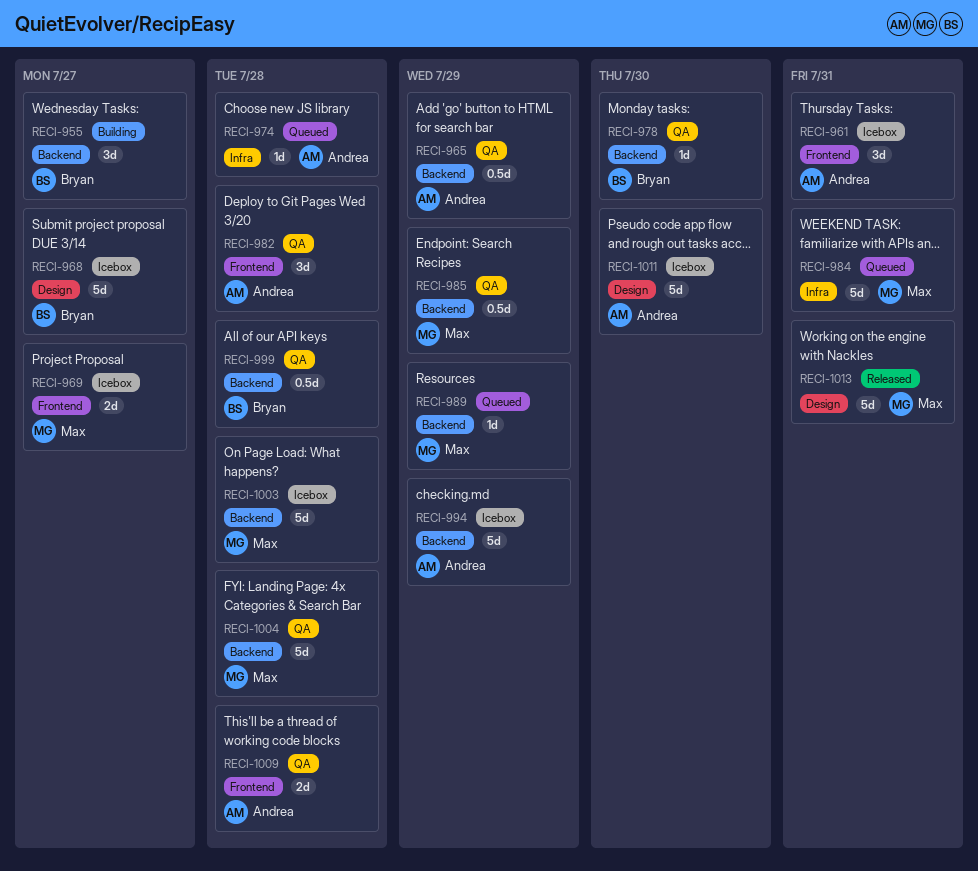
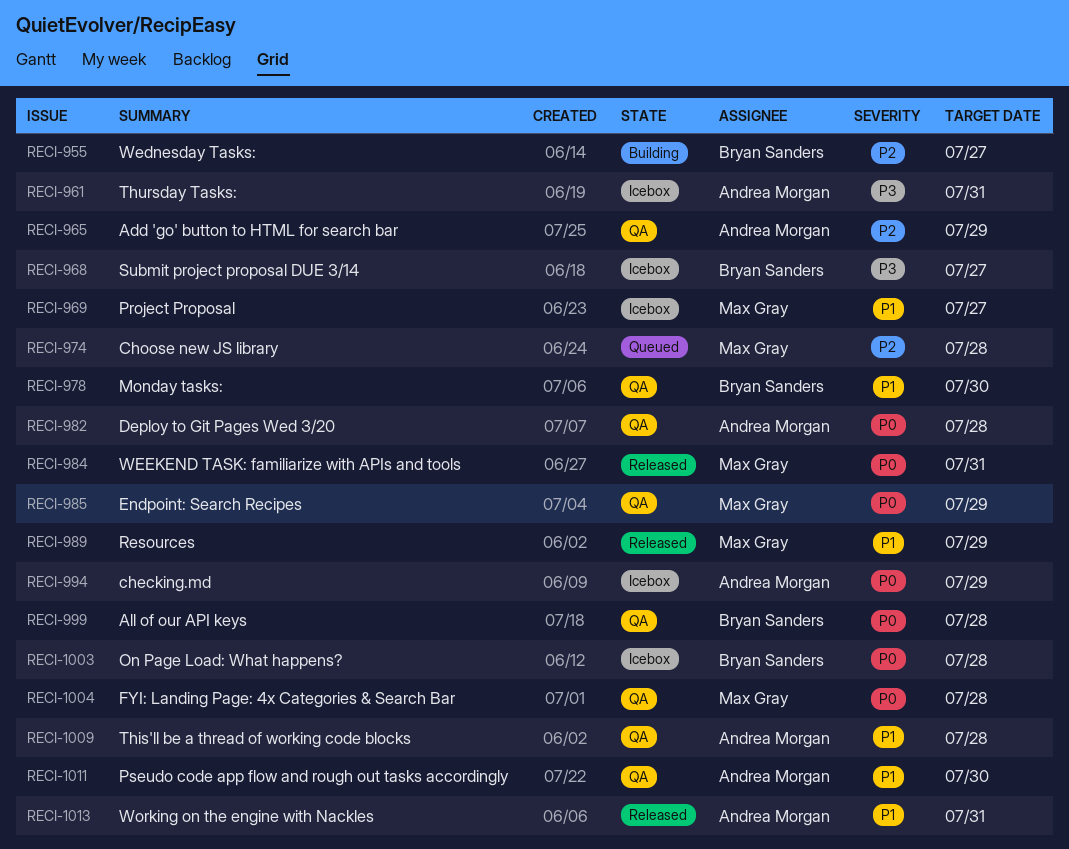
RECI-974, owner: Andrea Morgan -> Max Gray
RECI-984, status: Queued -> Released
RECI-989, status: Queued -> Released
RECI-1003, owner: Max Gray -> Bryan Sanders
RECI-1011, status: Icebox -> QA
RECI-1013, owner: Max Gray -> Andrea Morgan

